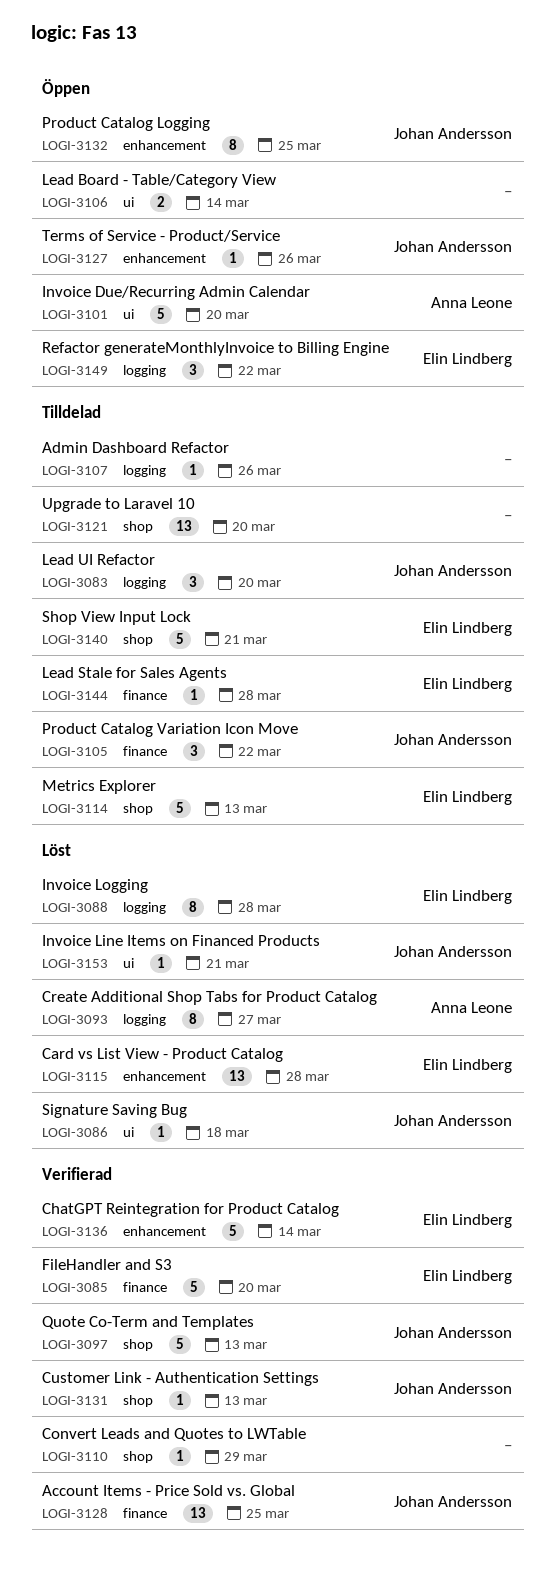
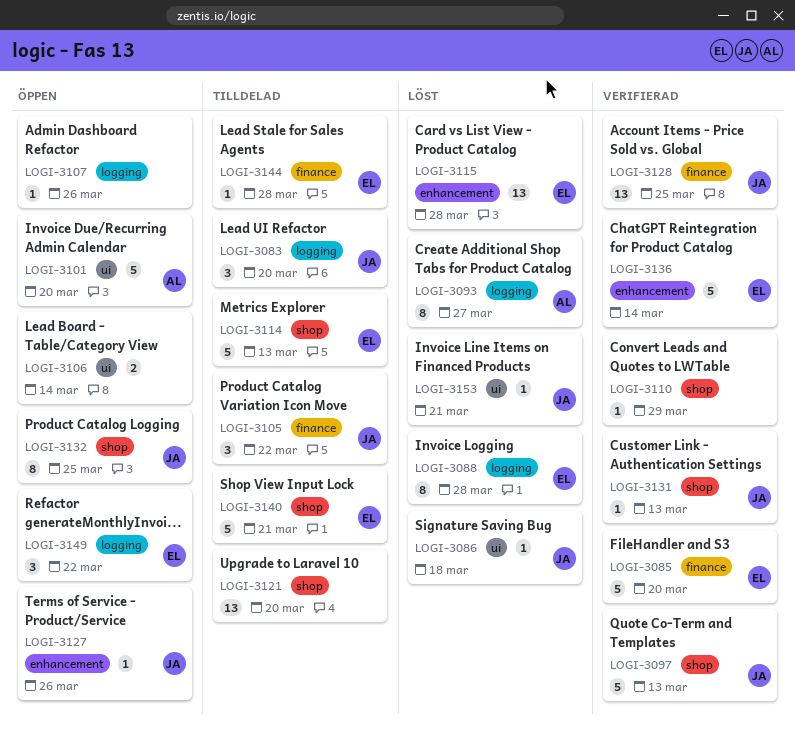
LOGI-3107, status: Tilldelad -> Öppen
LOGI-3132, label: enhancement -> shop

